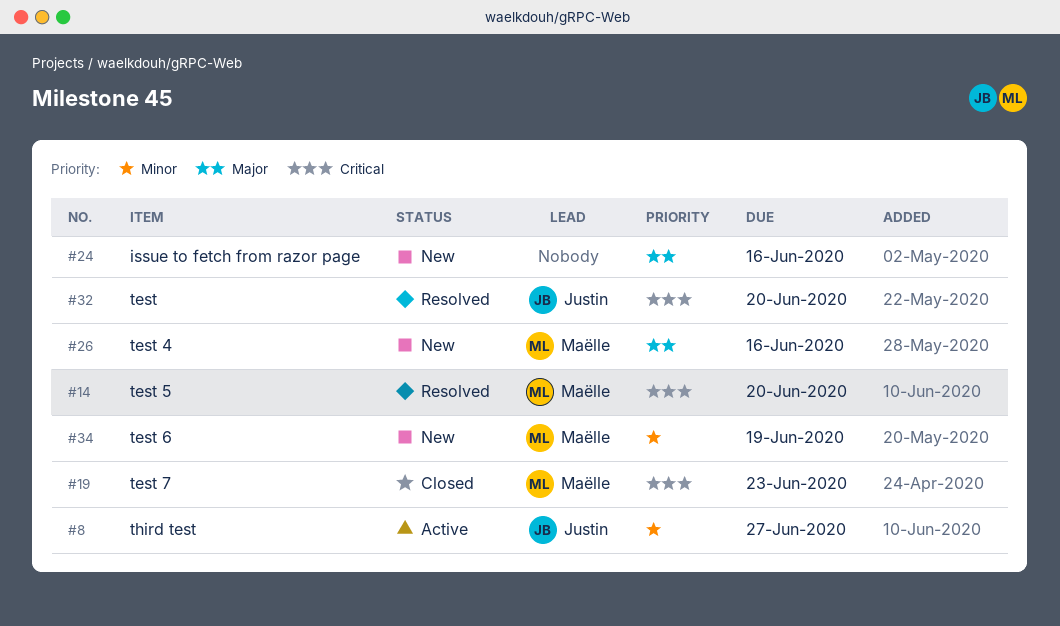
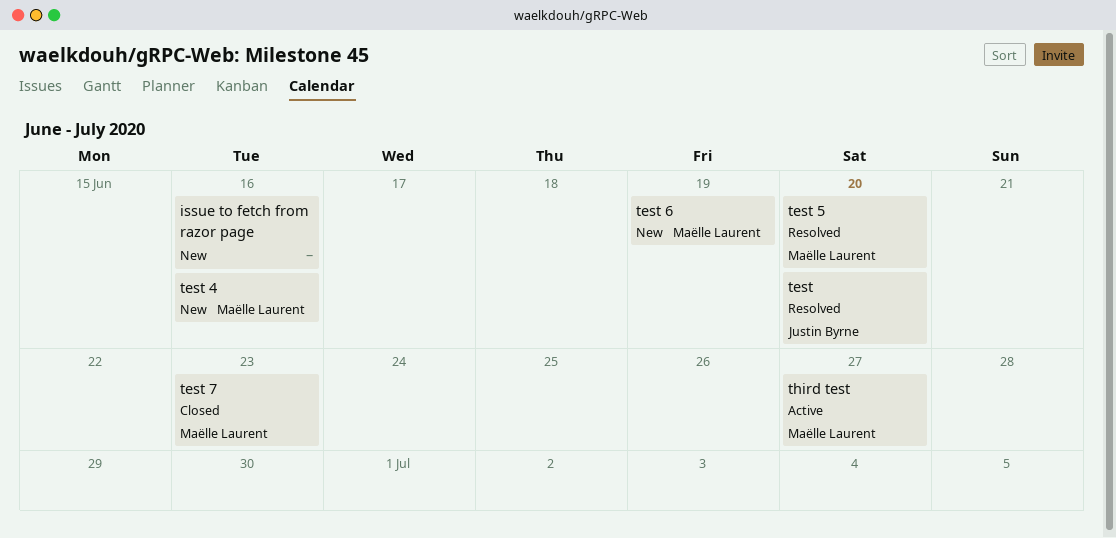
third test, owner: Justin Byrne -> Maëlle Laurent

